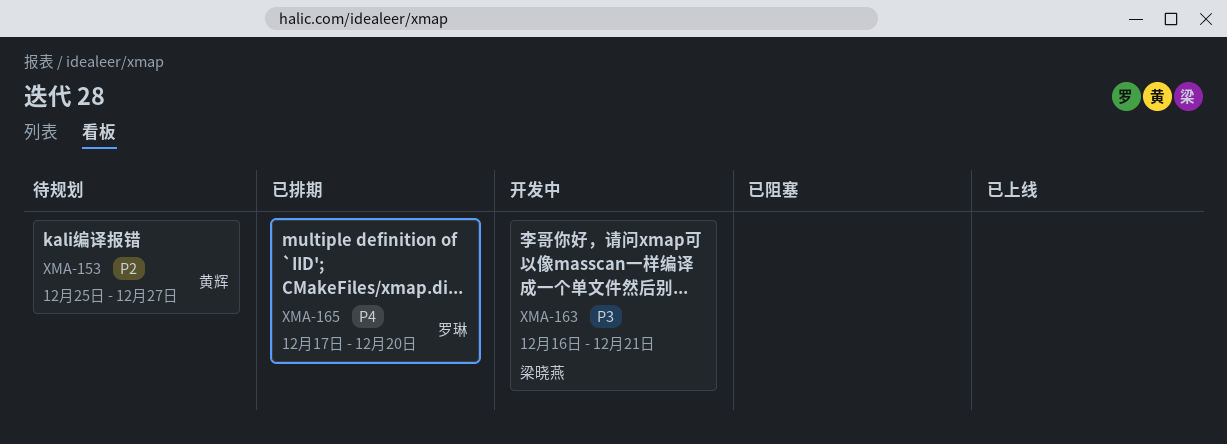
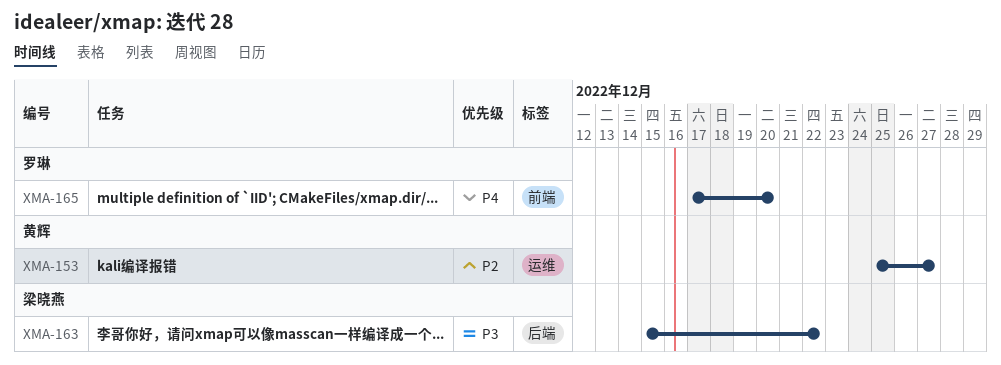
XMA-163, start: Dec 16 -> Dec 15
XMA-163, due: Dec 21 -> Dec 22

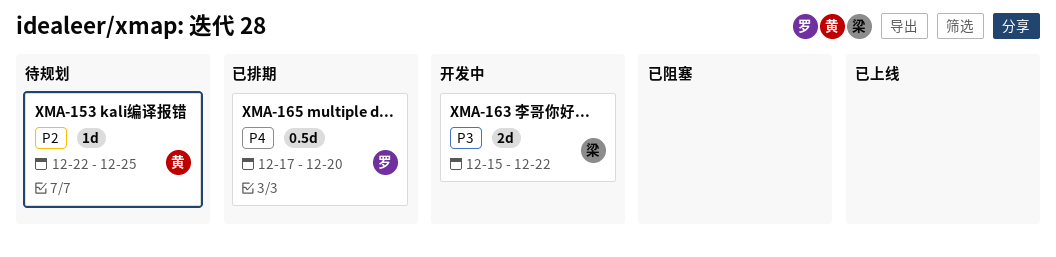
XMA-153, start: Dec 25 -> Dec 22
XMA-153, due: Dec 27 -> Dec 25

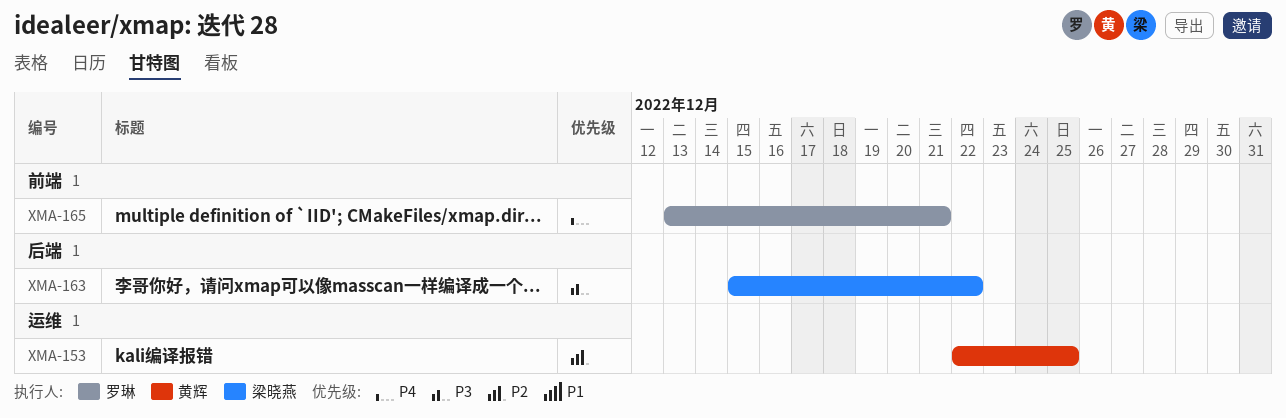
XMA-165, start: Dec 17 -> Dec 13
XMA-165, due: Dec 20 -> Dec 21

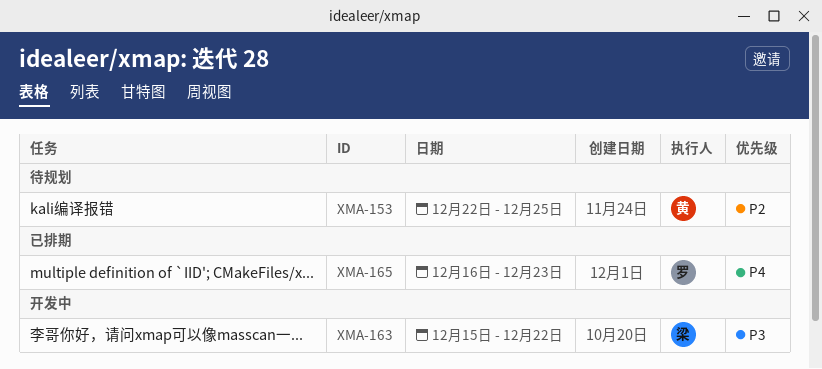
XMA-165, start: Dec 13 -> Dec 16
XMA-165, due: Dec 21 -> Dec 23

